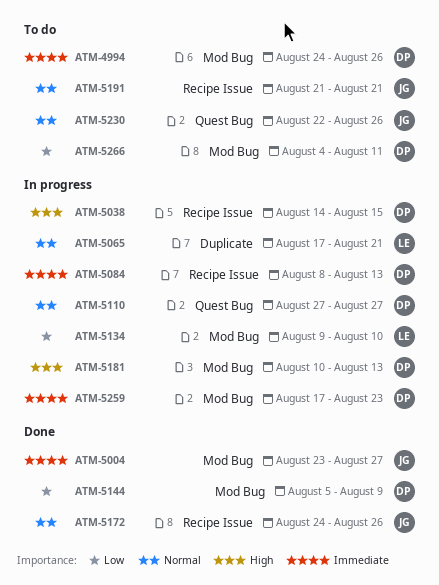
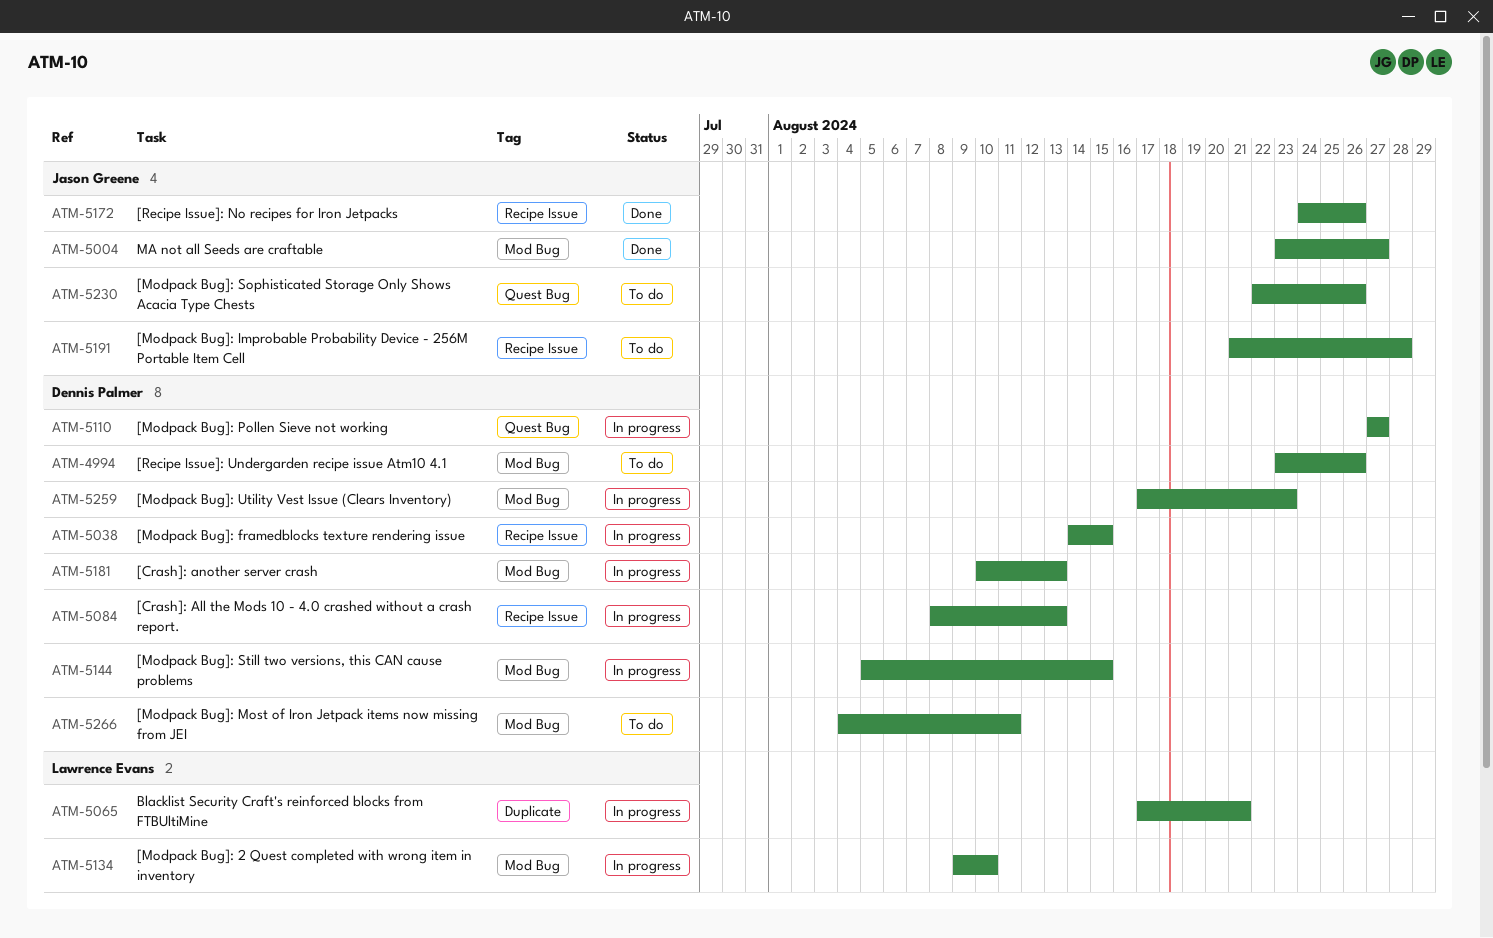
ATM-4994, start: Aug 24 -> Aug 23
ATM-5144, status: Done -> In progress
ATM-5144, due: Aug 9 -> Aug 15
ATM-5191, due: Aug 21 -> Aug 28

